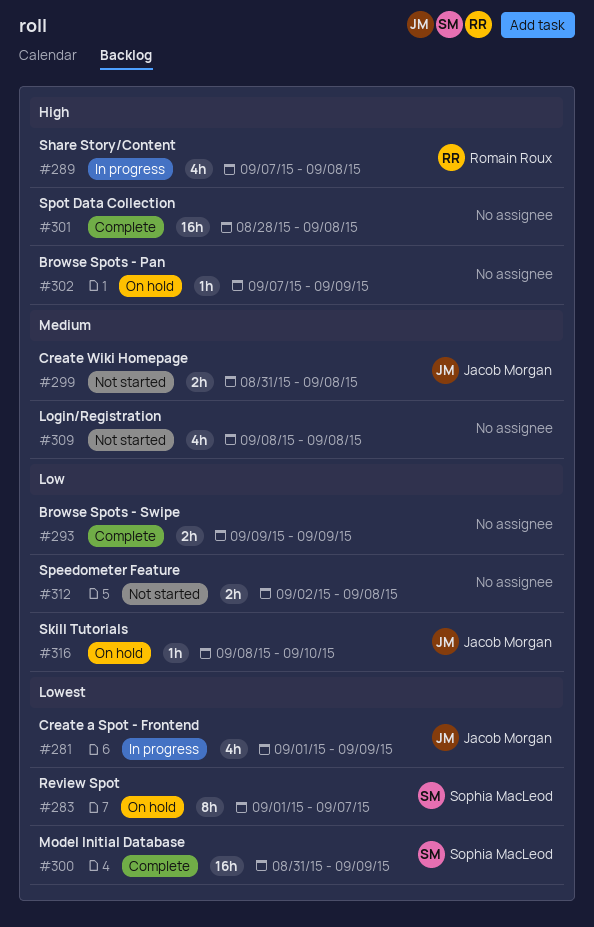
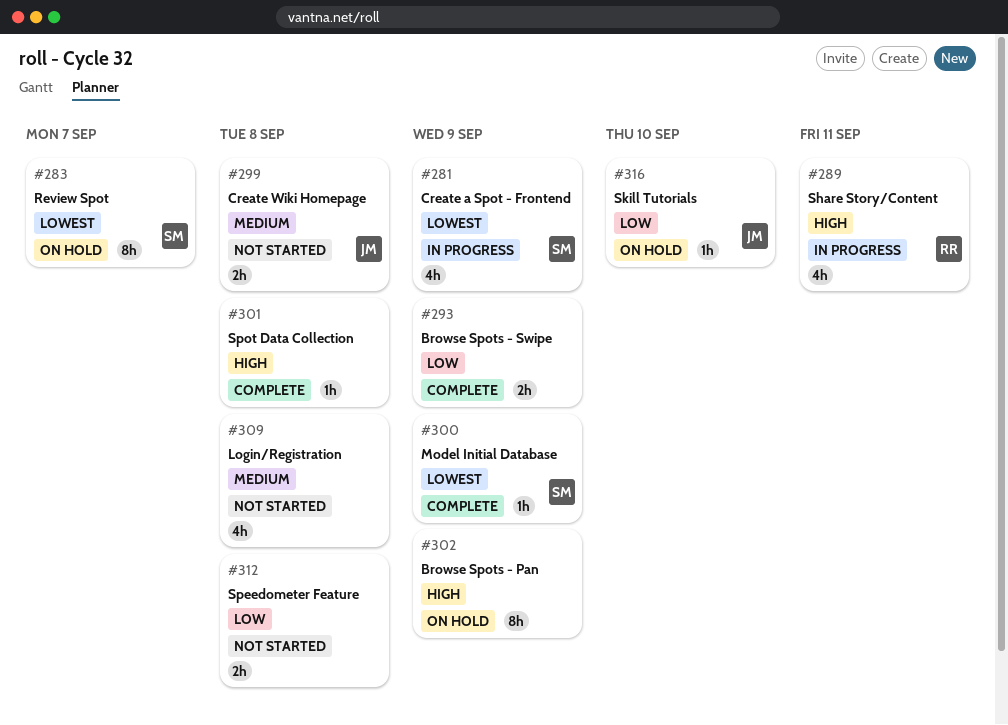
#281, owner: Jacob Morgan -> Sophia MacLeod
#289, due: Sep 8 -> Sep 11
#300, estimate: 16h -> 1h
#301, estimate: 16h -> 1h
#302, estimate: 1h -> 8h

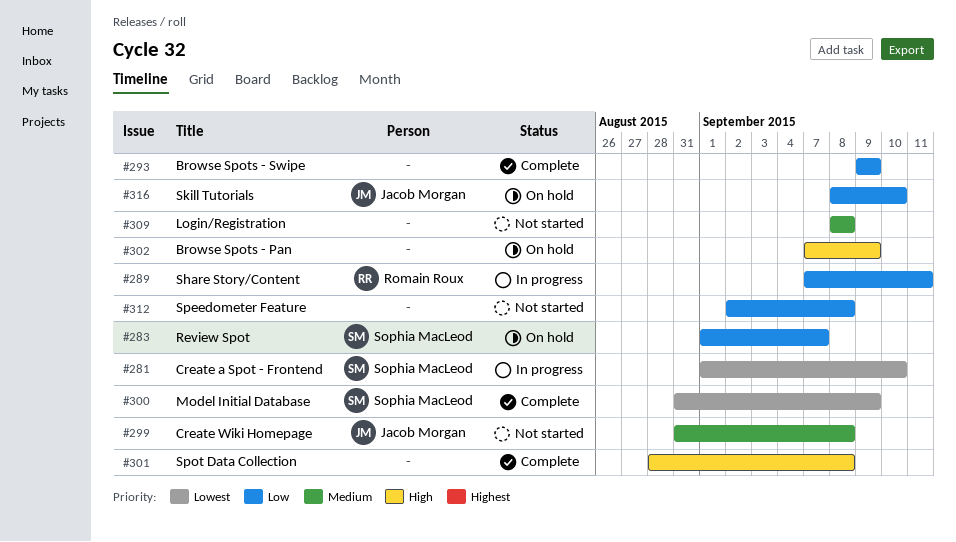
#281, due: Sep 9 -> Sep 10
#283, priority: Lowest -> Low
#289, priority: High -> Low

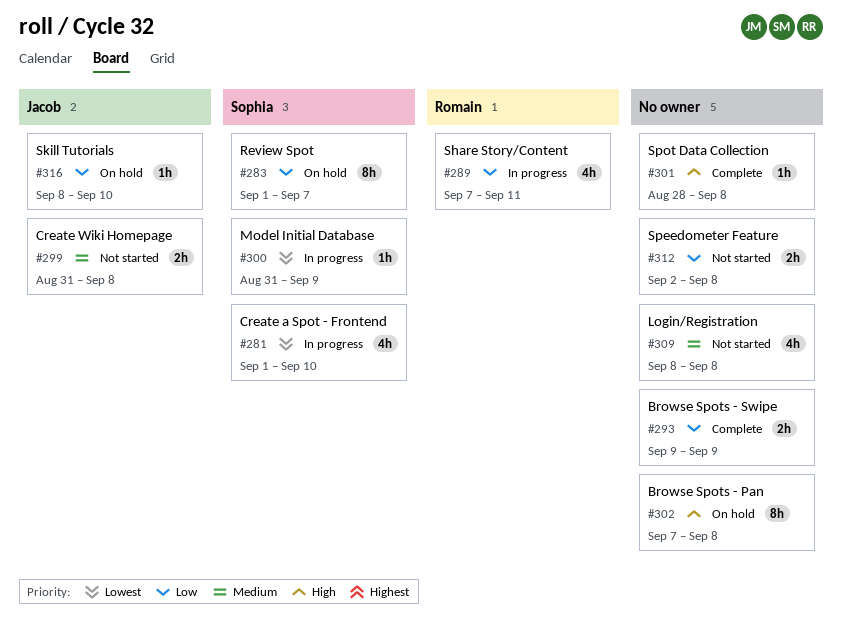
#300, status: Complete -> In progress
#302, due: Sep 9 -> Sep 8

